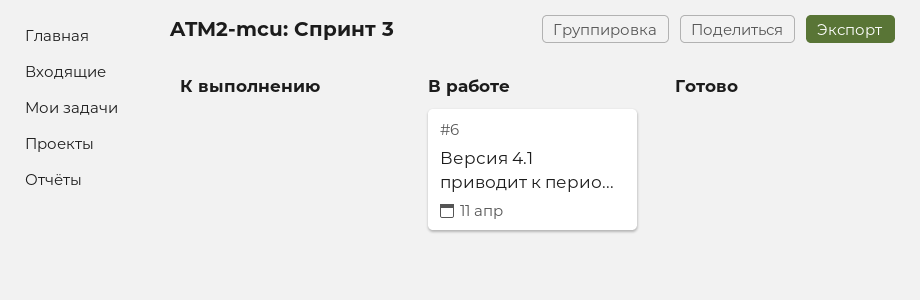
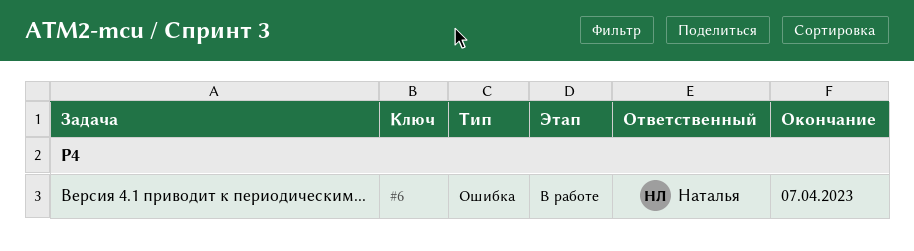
#6, due: Apr 11 -> Apr 7

